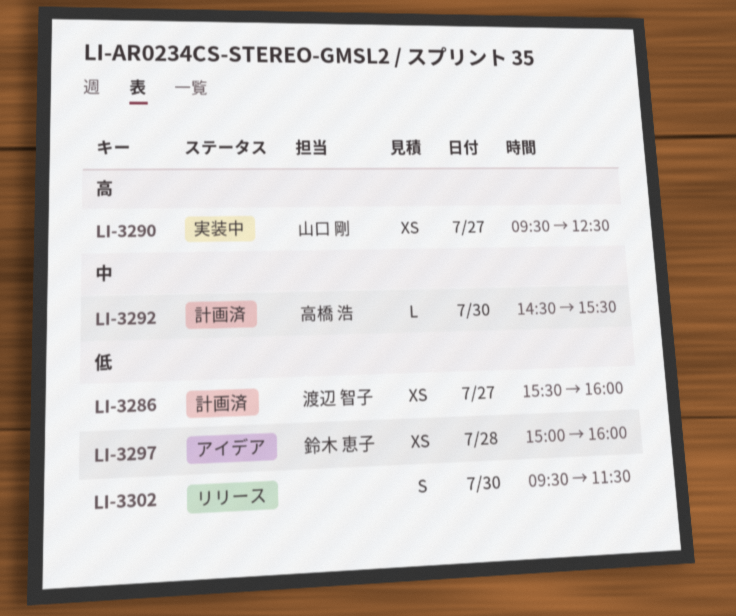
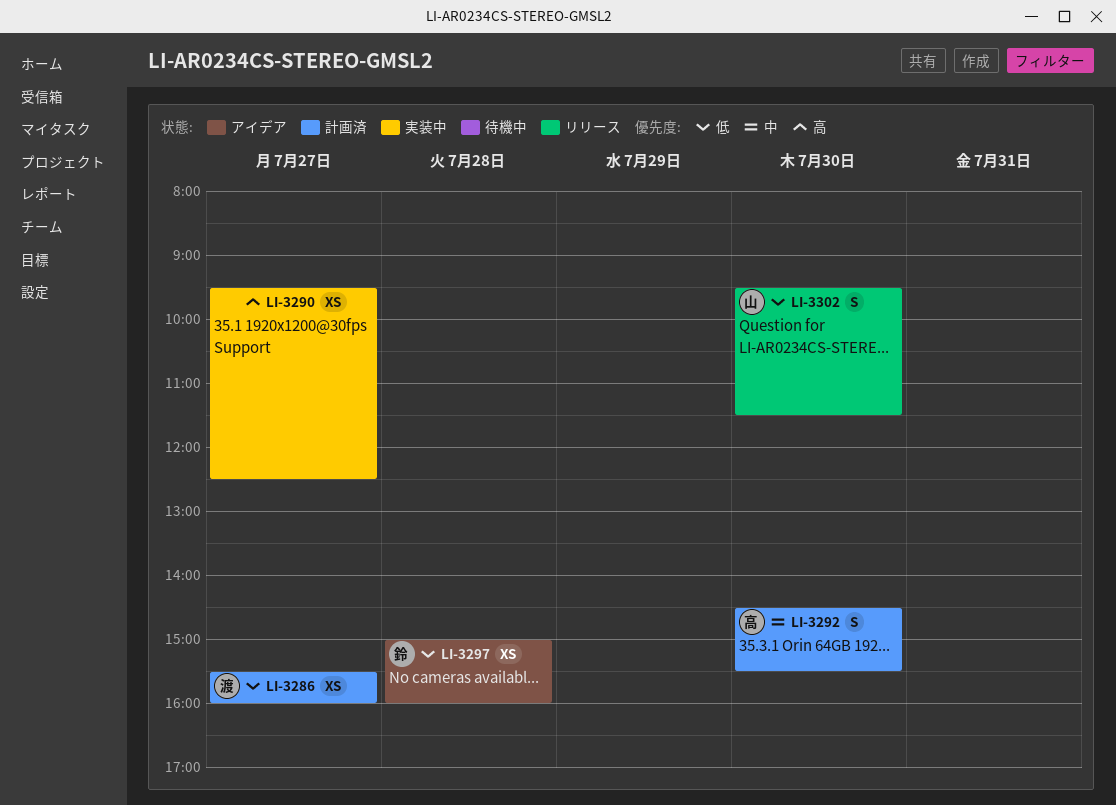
LI-3290, owner: 山口 剛 -> none
LI-3292, estimate: L -> S
LI-3302, owner: none -> 山口 剛

